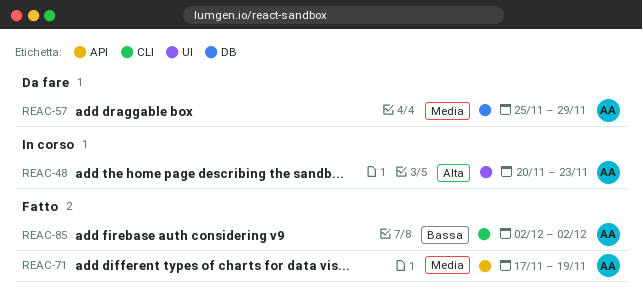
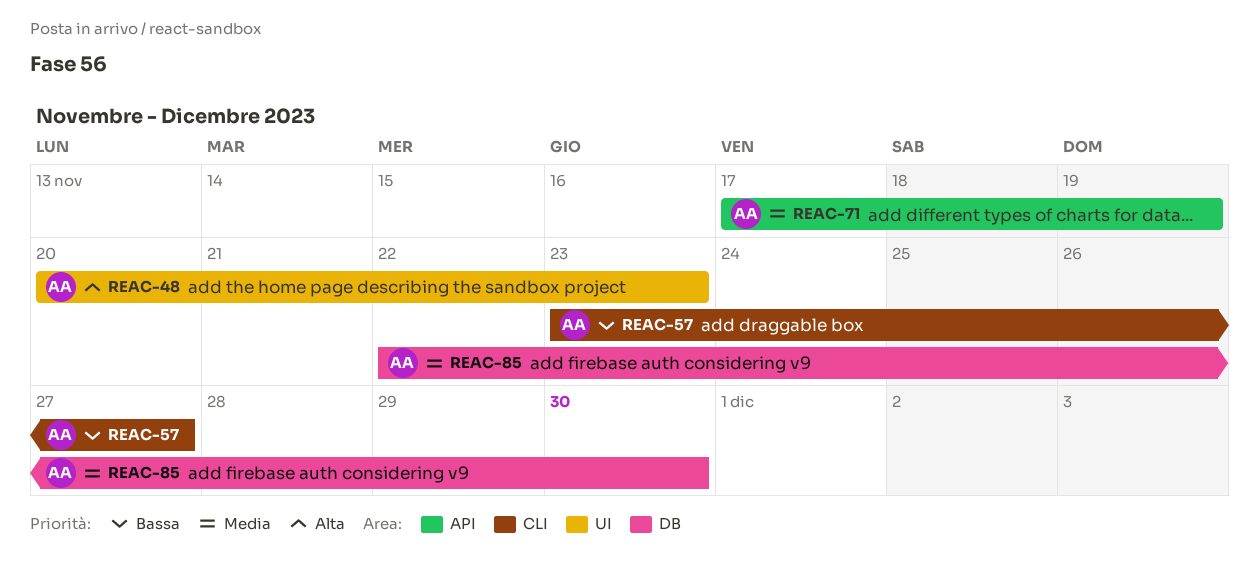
REAC-57, priority: Media -> Bassa
REAC-57, label: DB -> CLI
REAC-57, start: Nov 25 -> Nov 23
REAC-57, due: Nov 29 -> Nov 27
REAC-85, priority: Bassa -> Media
REAC-85, label: CLI -> DB
REAC-85, start: Dec 2 -> Nov 22
REAC-85, due: Dec 2 -> Nov 30

